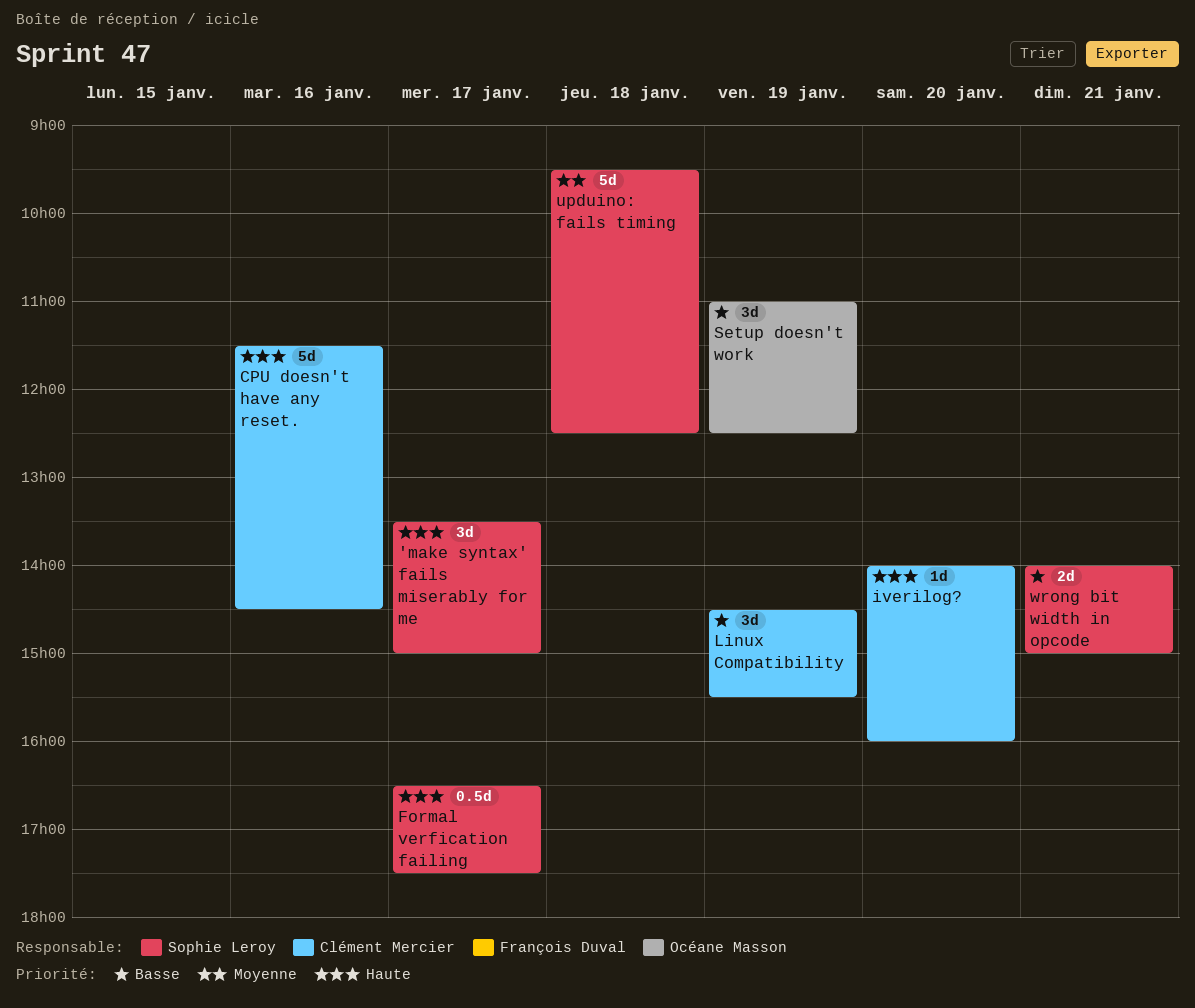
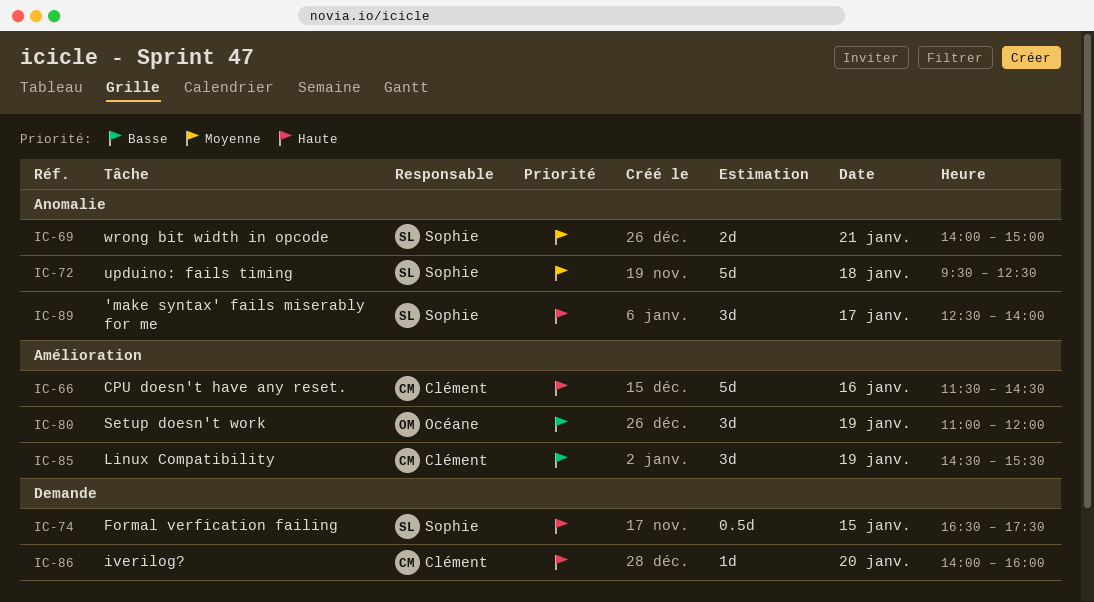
'make syntax' fails miserably for me, begins: 13:30 -> 12:30
'make syntax' fails miserably for me, ends: 15:00 -> 14:00
Formal verfication failing, day: Jan 17 -> Jan 15
Setup doesn't work, ends: 12:30 -> 12:00
wrong bit width in opcode, priority: Basse -> Moyenne

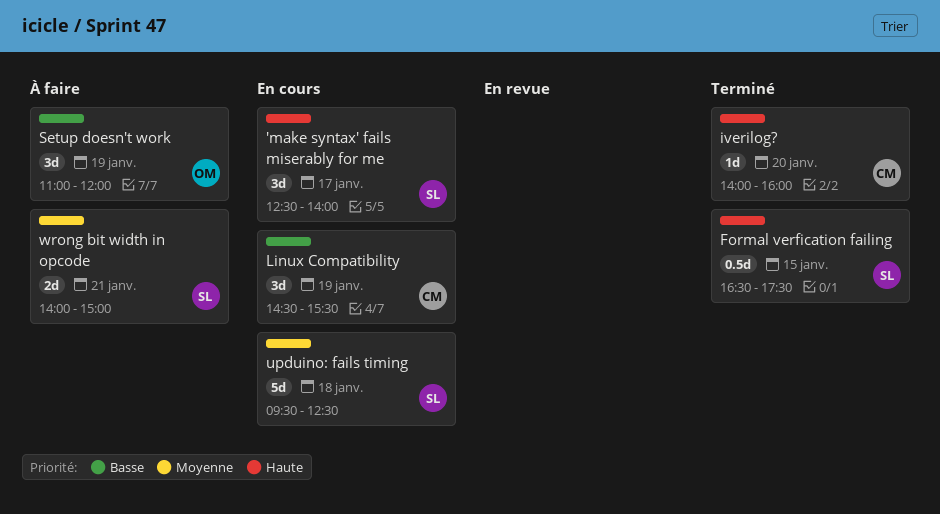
CPU doesn't have any reset.: present -> none

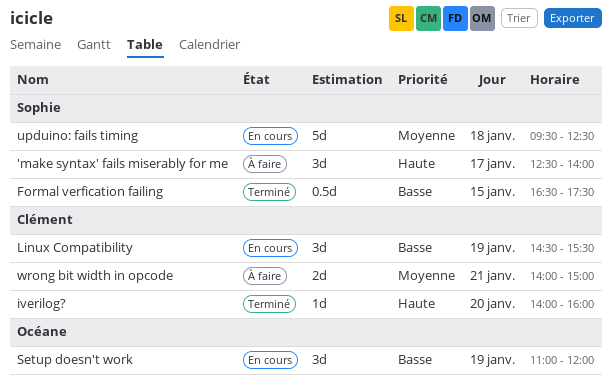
'make syntax' fails miserably for me, status: En cours -> À faire
Formal verfication failing, priority: Haute -> Basse
Setup doesn't work, status: À faire -> En cours
wrong bit width in opcode, owner: Sophie -> Clément

